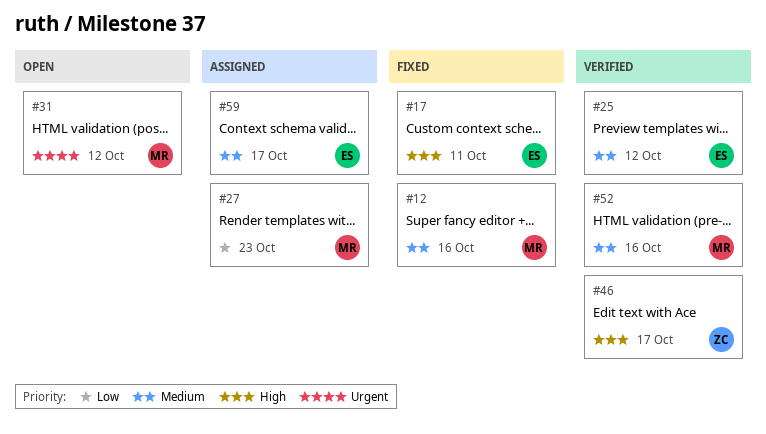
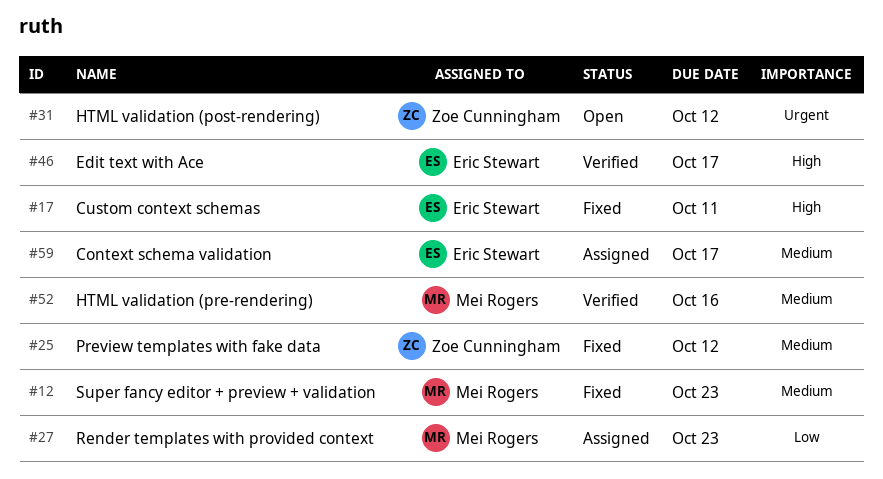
#12, due: Oct 16 -> Oct 23
#25, status: Verified -> Fixed
#25, owner: Eric Stewart -> Zoe Cunningham
#31, owner: Mei Rogers -> Zoe Cunningham
#46, owner: Zoe Cunningham -> Eric Stewart

